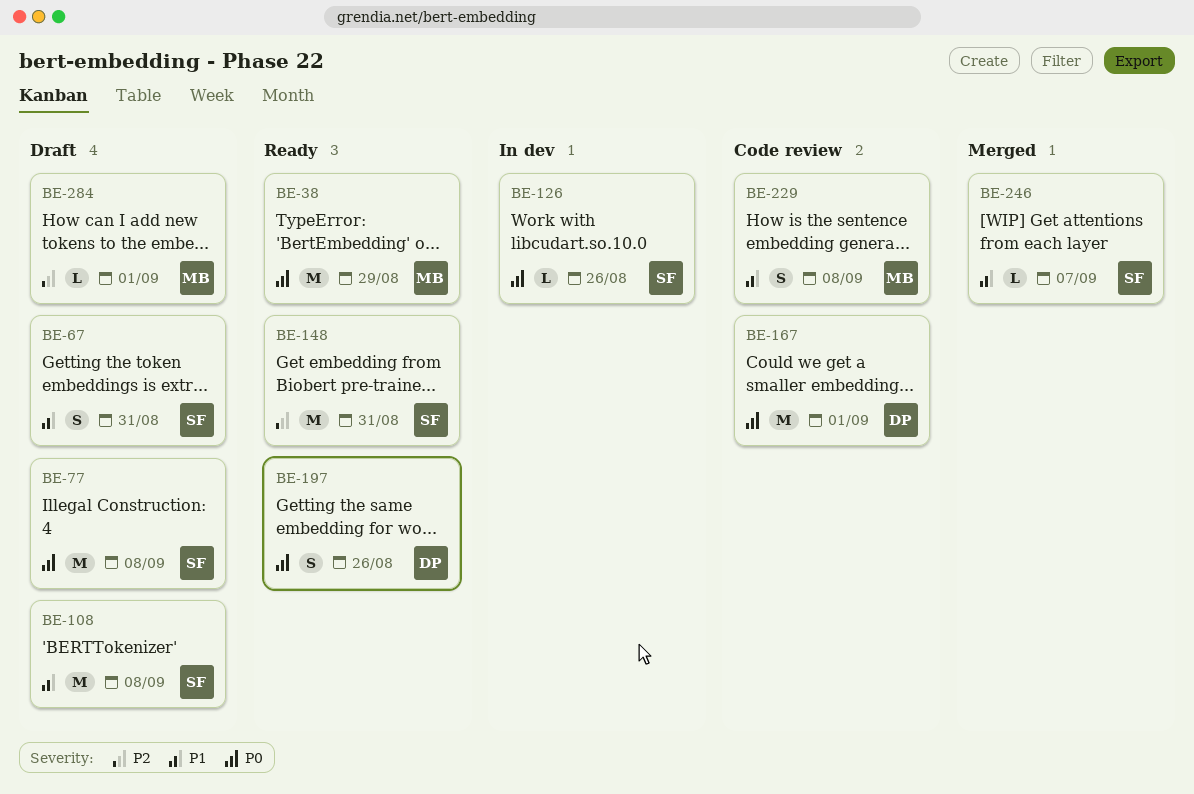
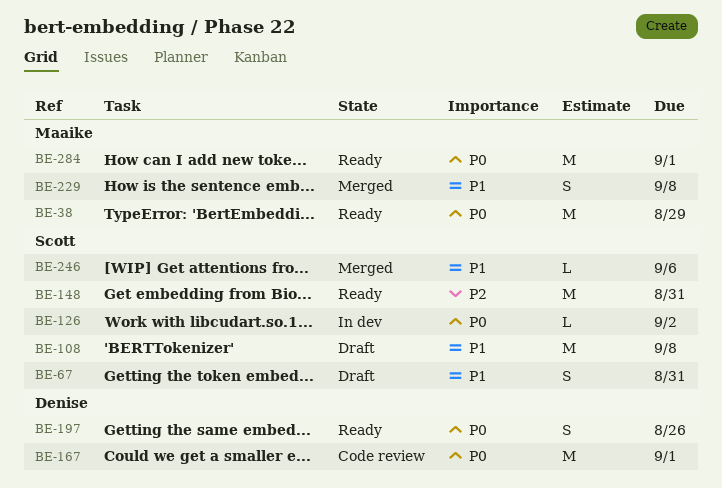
BE-77: present -> none
BE-126, due: Aug 26 -> Sep 2
BE-229, status: Code review -> Merged
BE-246, due: Sep 7 -> Sep 6
BE-284, status: Draft -> Ready
BE-284, priority: P2 -> P0
BE-284, estimate: L -> M

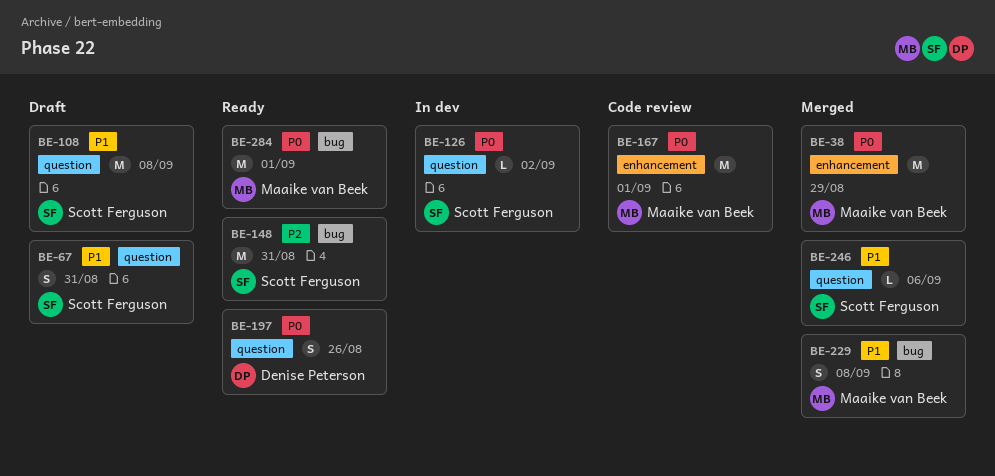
BE-38, status: Ready -> Merged
BE-167, owner: Denise Peterson -> Maaike van Beek

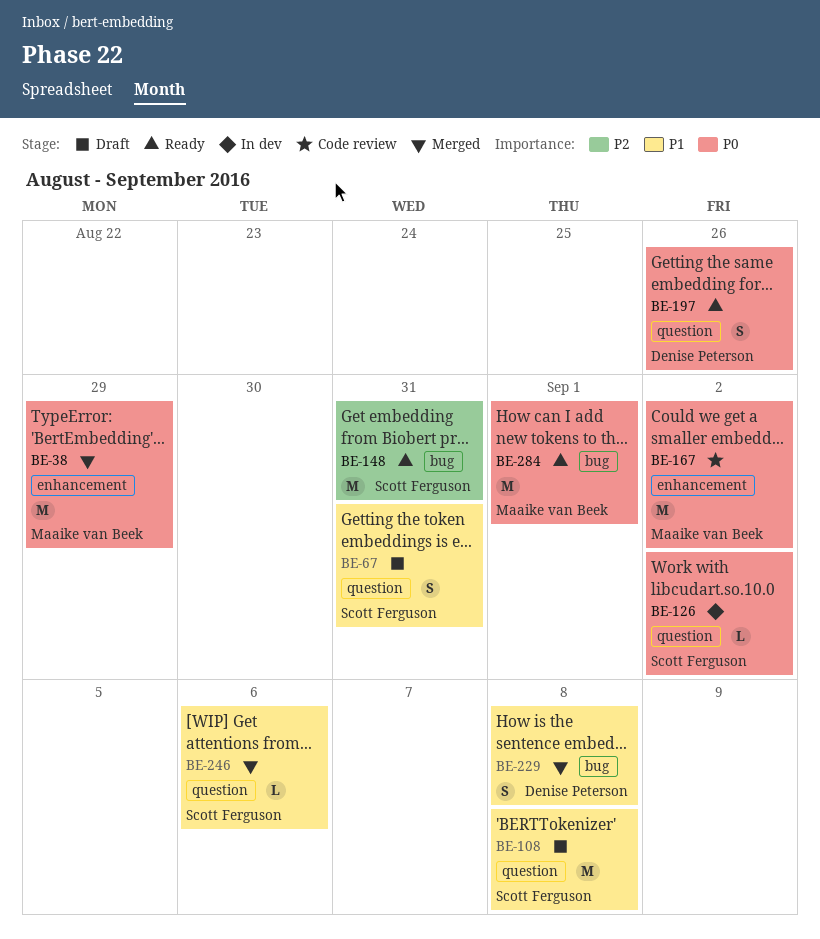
BE-167, due: Sep 1 -> Sep 2
BE-229, owner: Maaike van Beek -> Denise Peterson

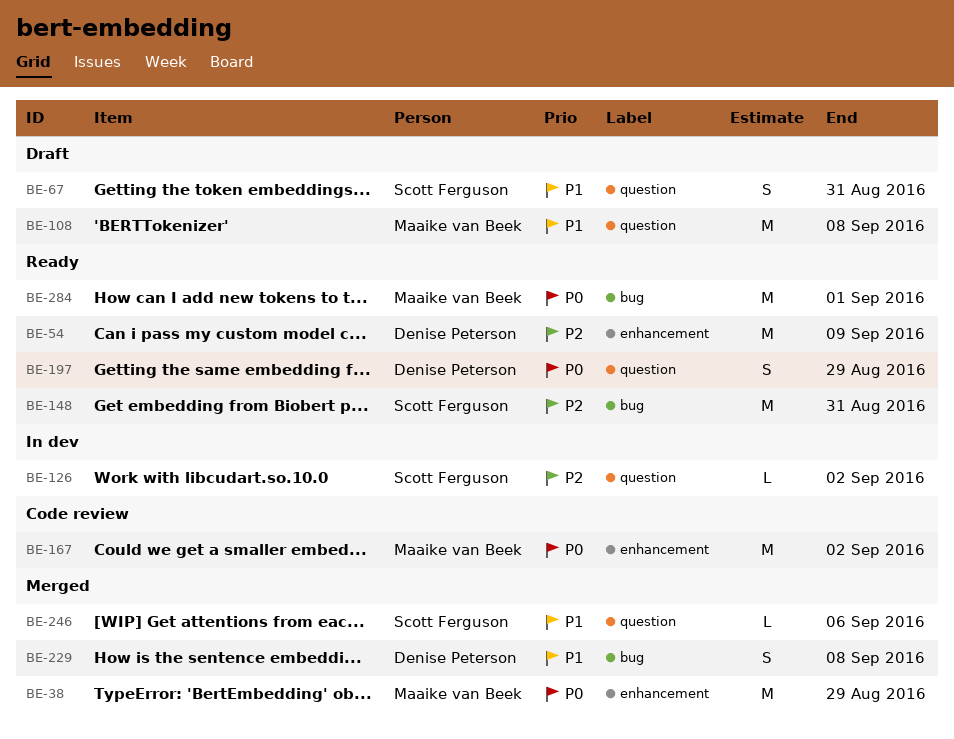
BE-54: none -> present
BE-108, owner: Scott Ferguson -> Maaike van Beek
BE-126, priority: P0 -> P2
BE-197, due: Aug 26 -> Aug 29

